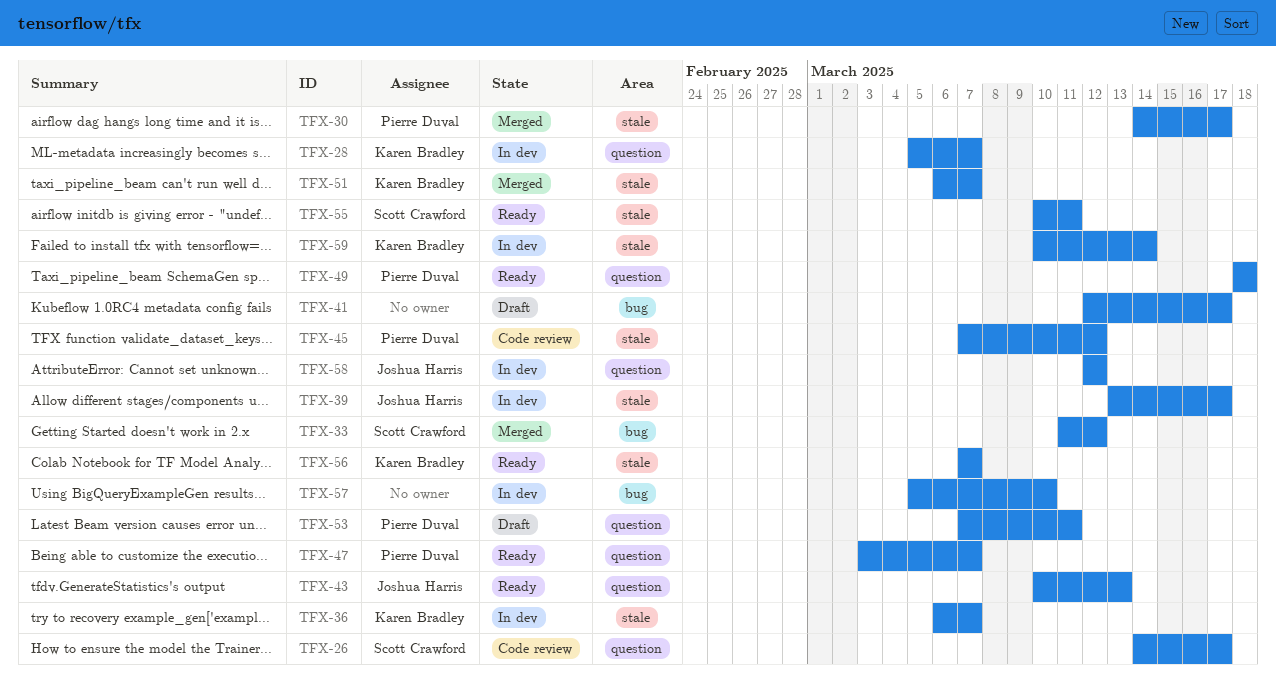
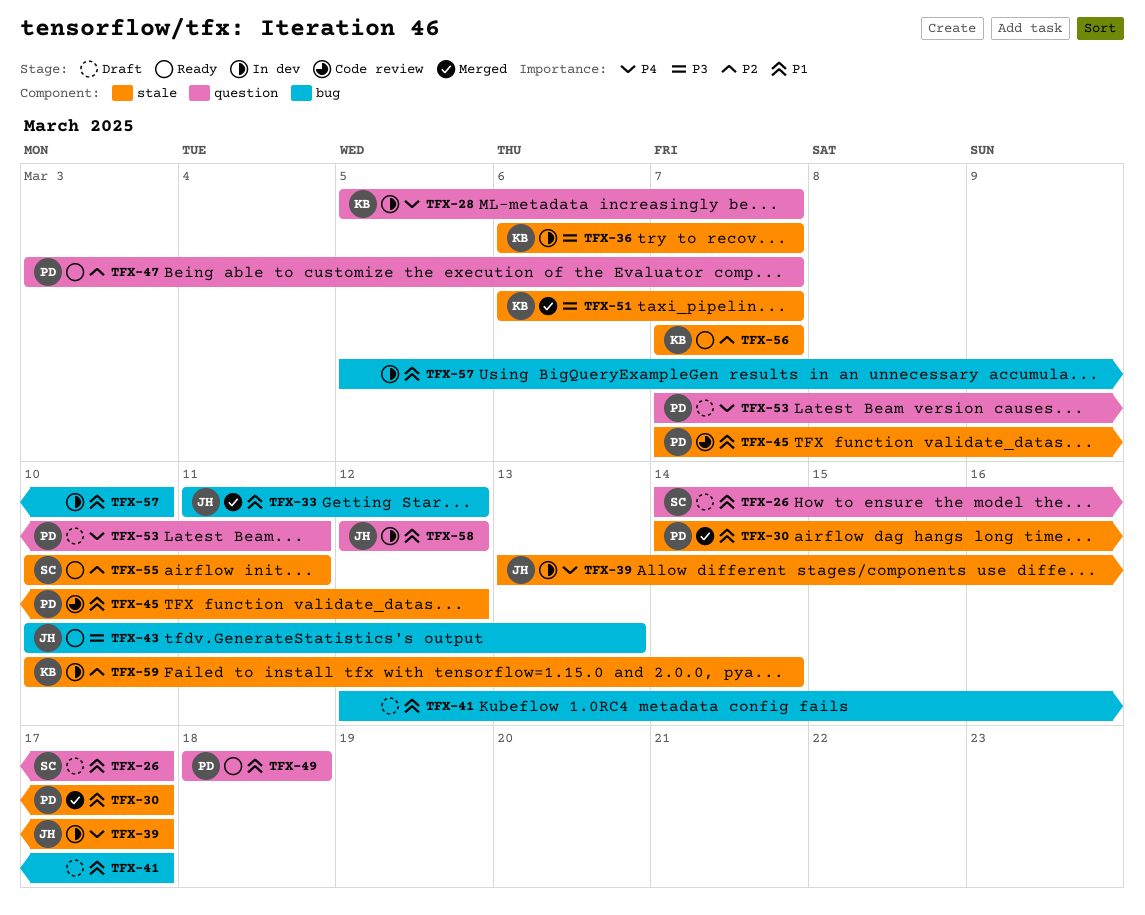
TFX-26, status: Code review -> Draft
TFX-33, owner: Scott Crawford -> Joshua Harris
TFX-43, label: question -> bug

